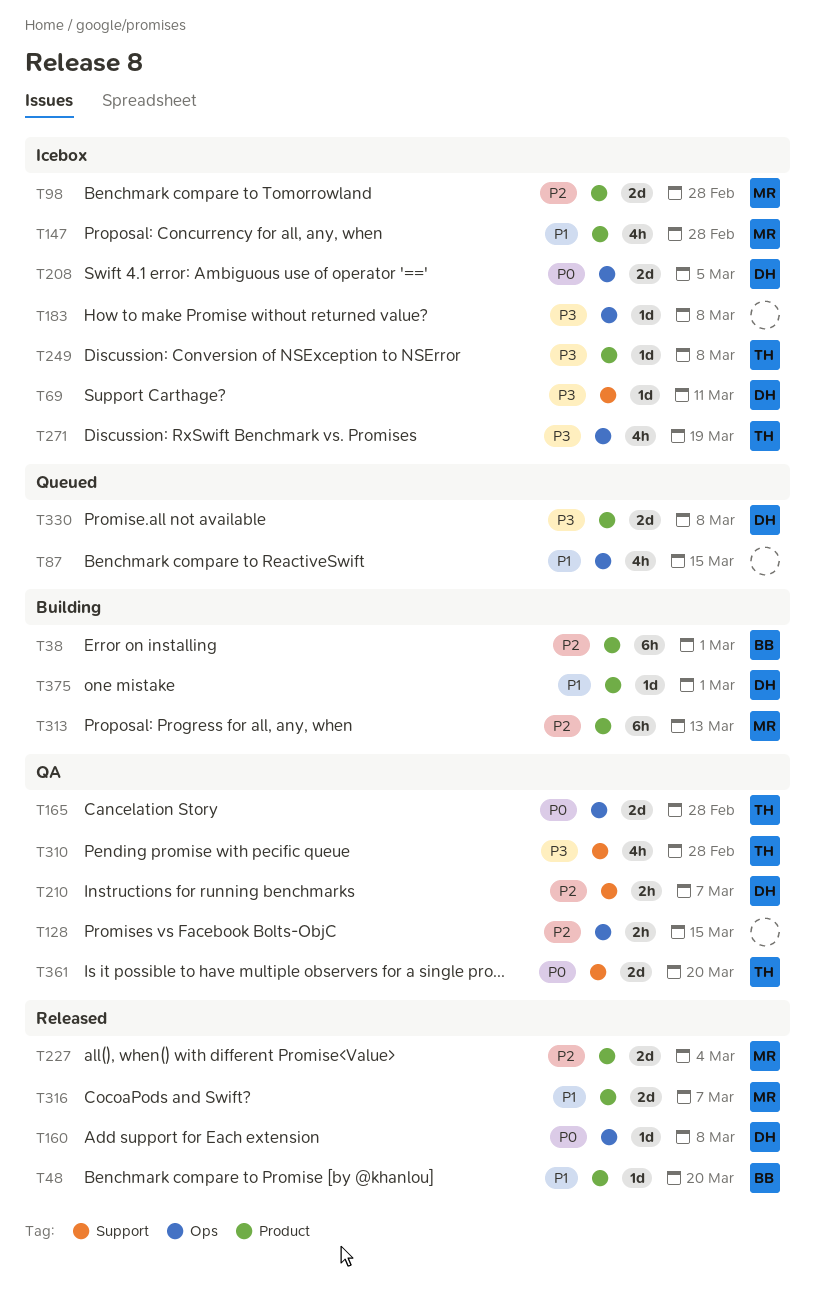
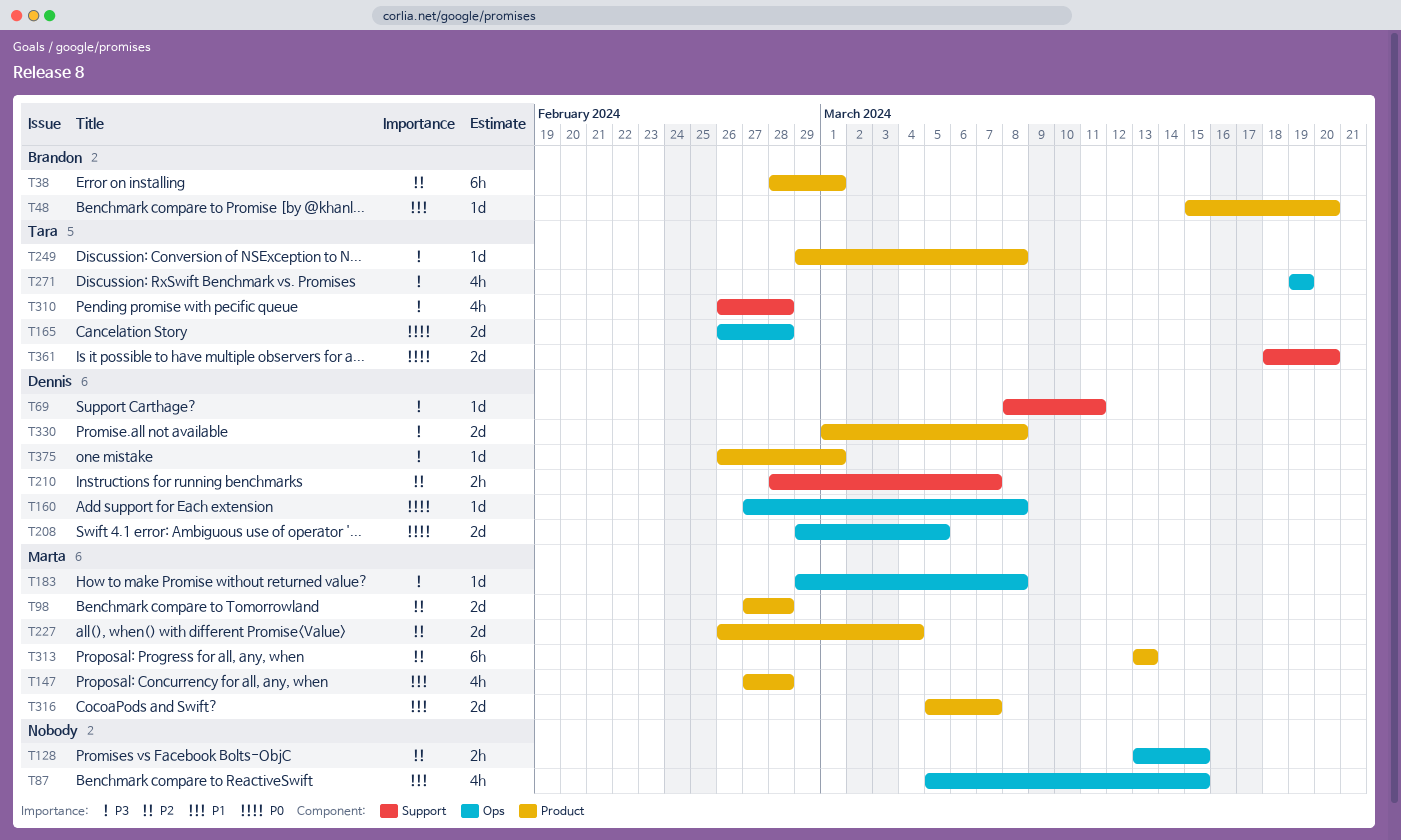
T183, owner: none -> Marta
T375, priority: P1 -> P3

